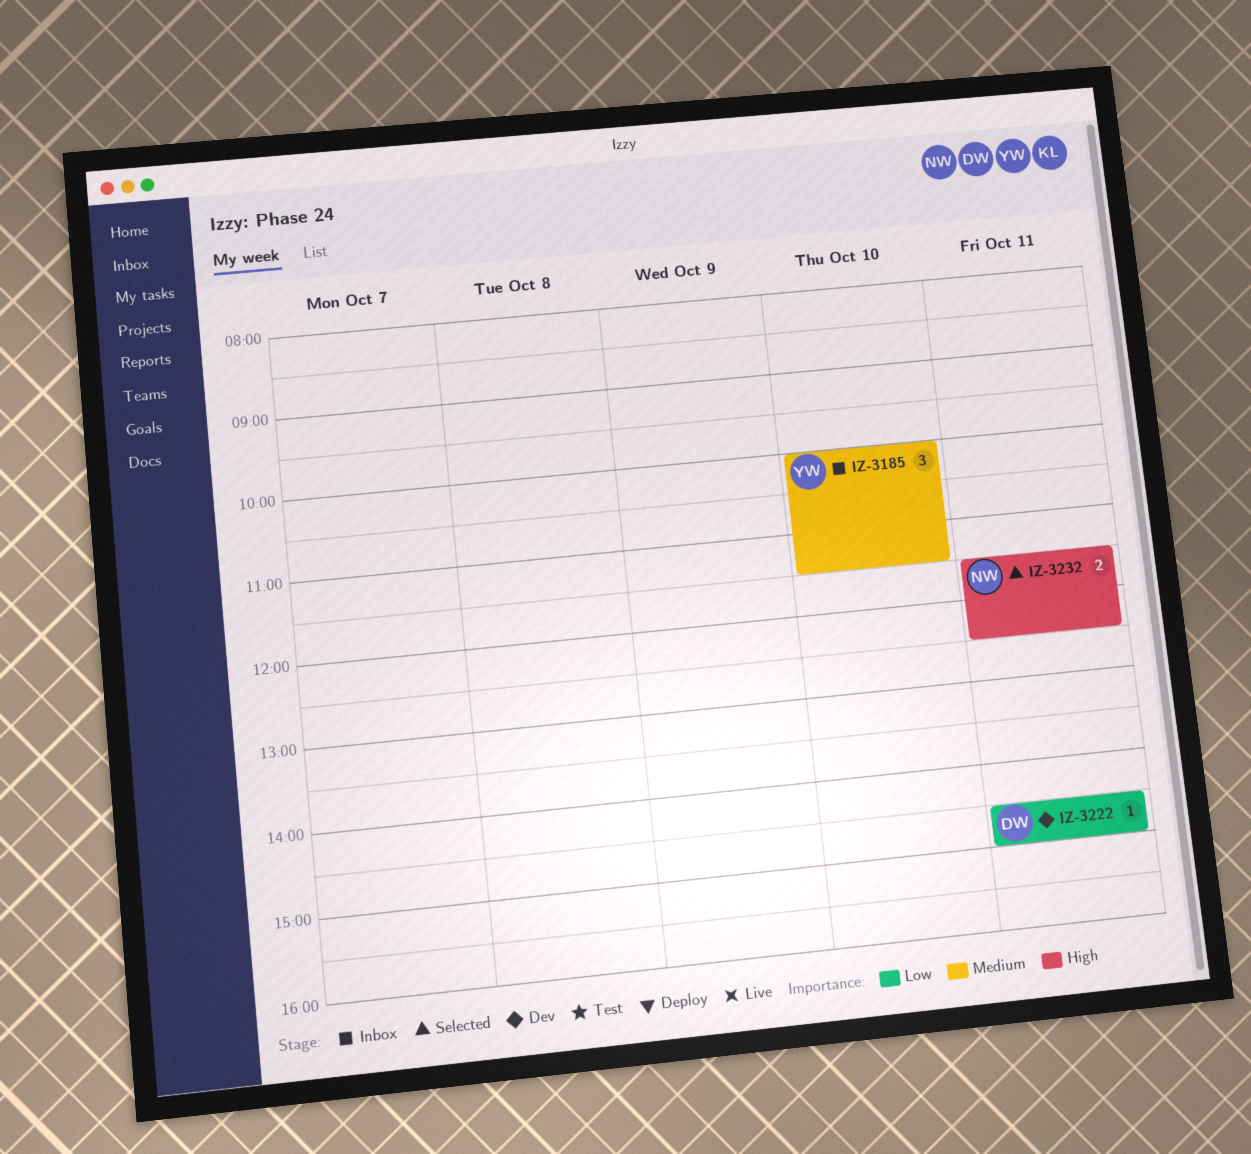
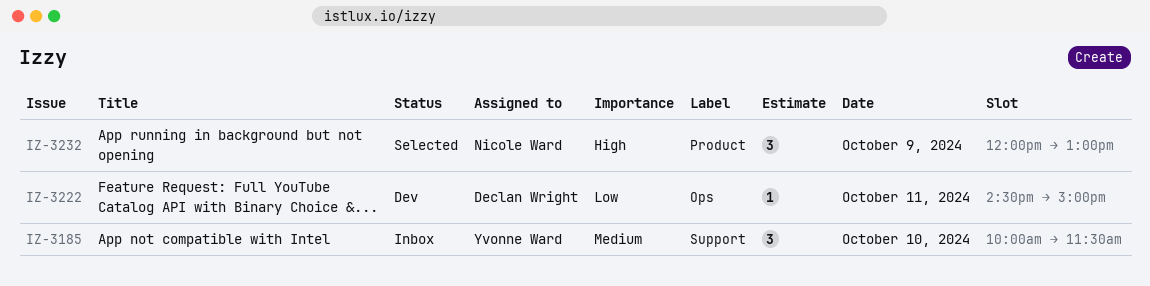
IZ-3232, estimate: 2 -> 3
IZ-3232, day: Oct 11 -> Oct 9
IZ-3232, begins: 11:30 -> 12:00
IZ-3232, ends: 12:30 -> 13:00

